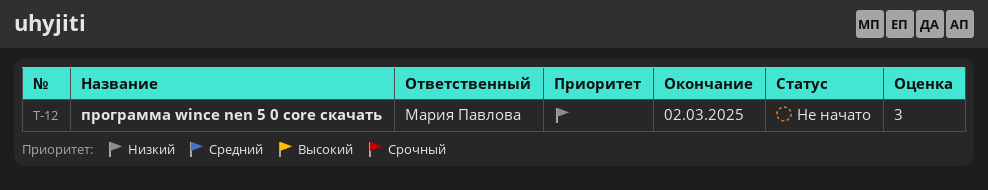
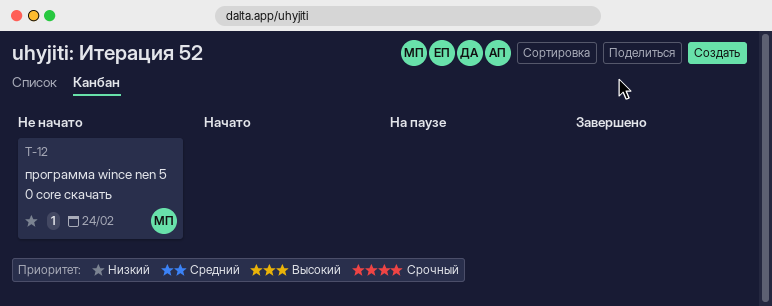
T-12, estimate: 3 -> 1
T-12, due: Mar 2 -> Feb 24

